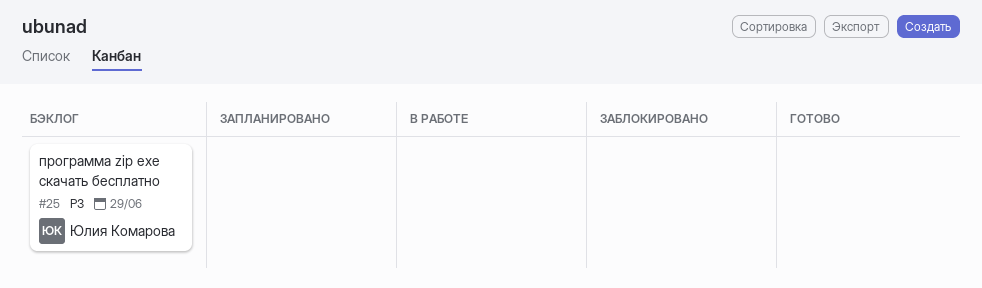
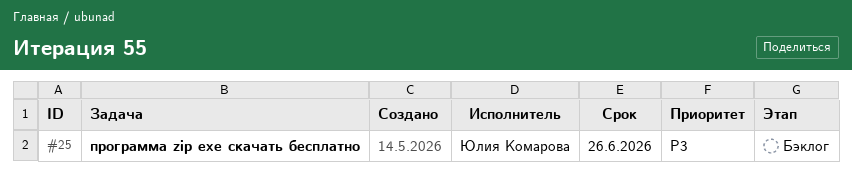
#25, due: Jun 29 -> Jun 26

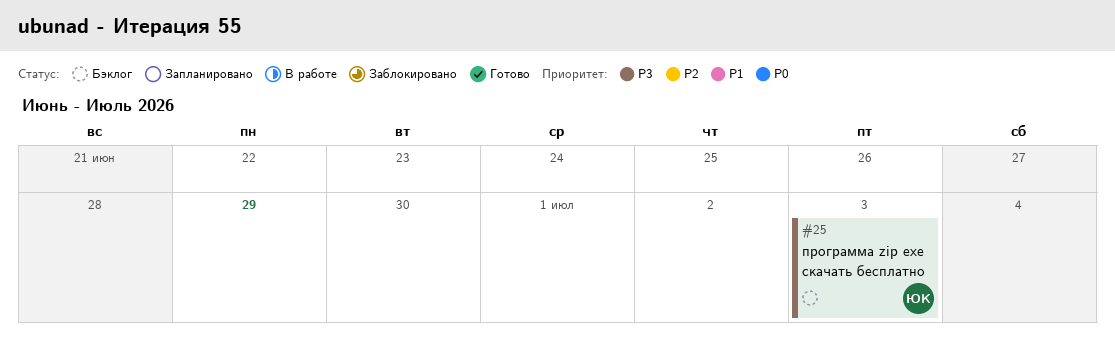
#25, due: Jun 26 -> Jul 3

